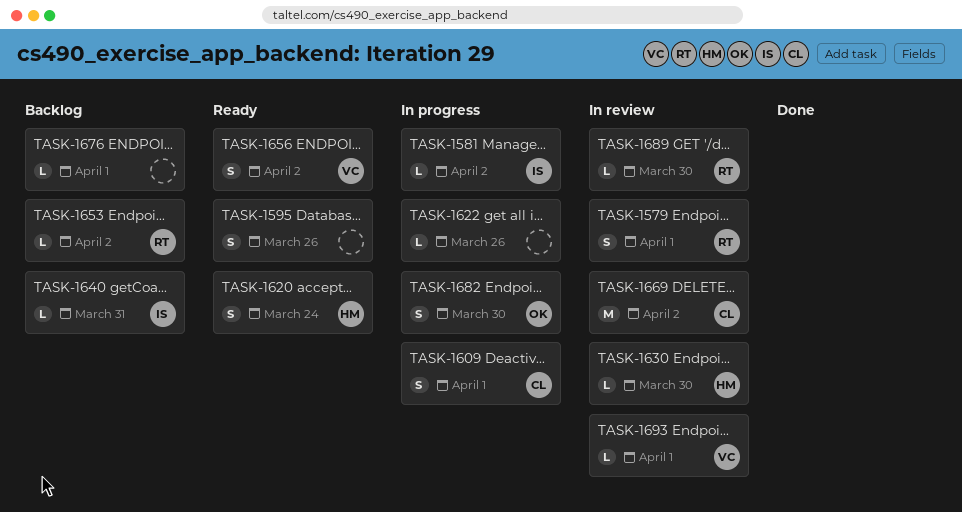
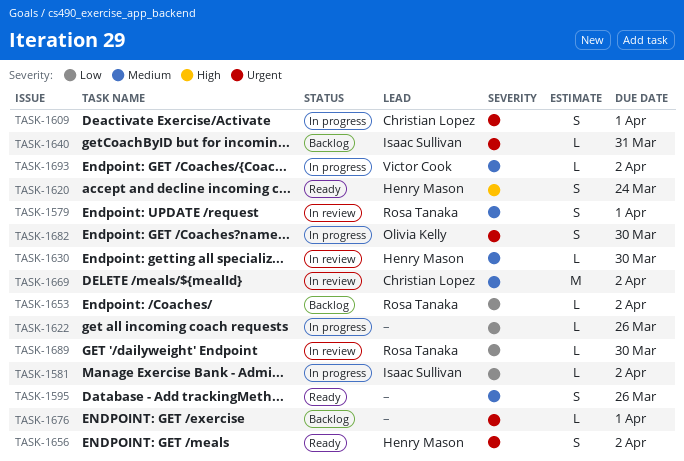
TASK-1656, owner: Victor Cook -> Henry Mason
TASK-1693, status: In review -> In progress
TASK-1693, due: Apr 1 -> Apr 2

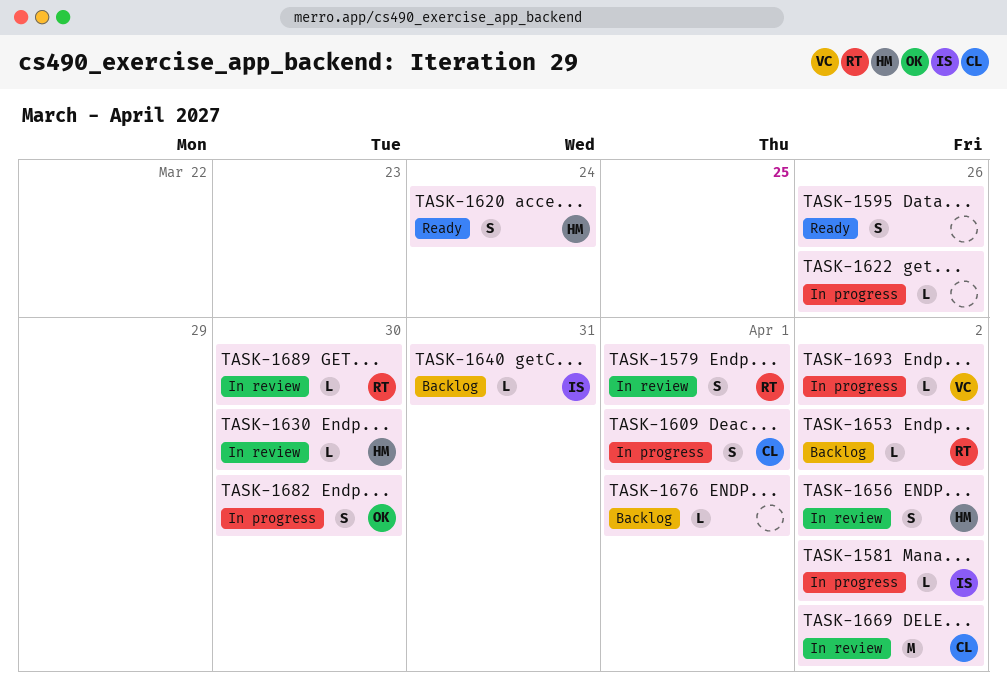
TASK-1656, status: Ready -> In review

